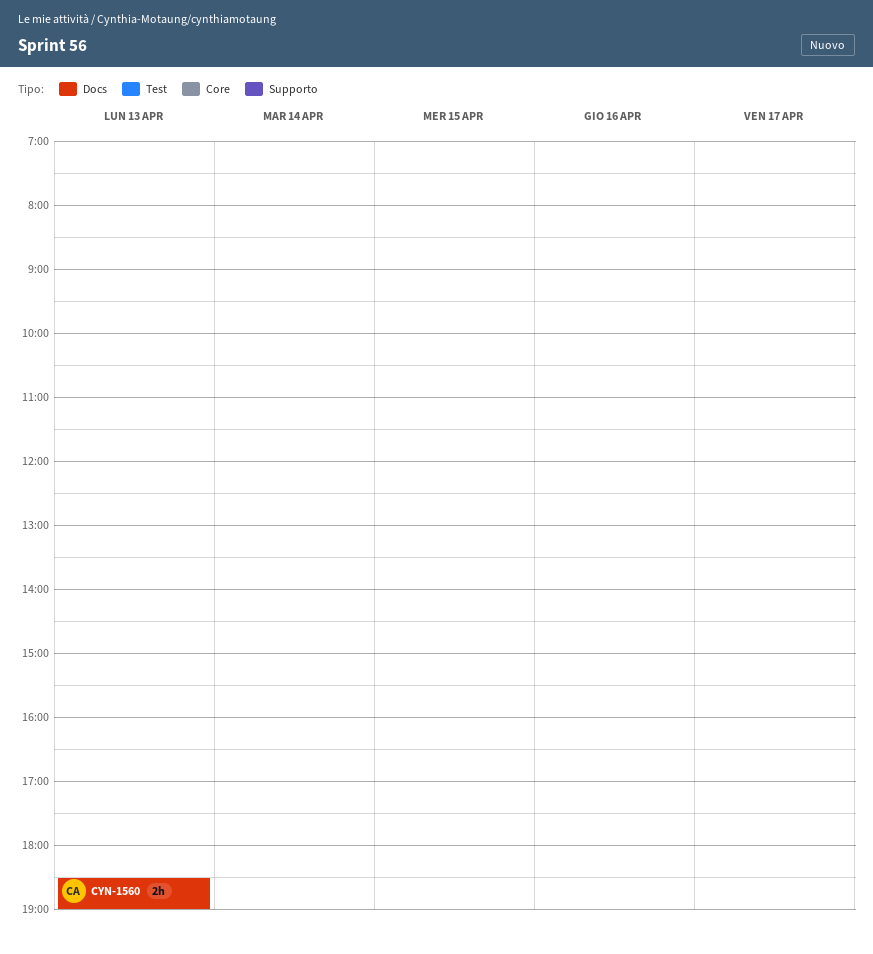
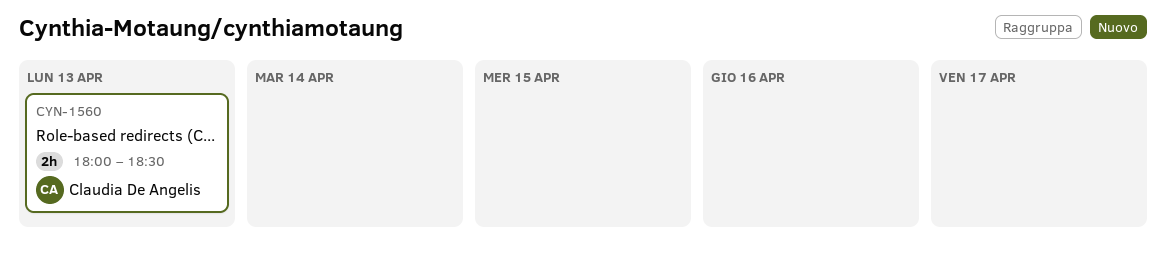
CYN-1560, begins: 18:30 -> 18:00
CYN-1560, ends: 19:00 -> 18:30

